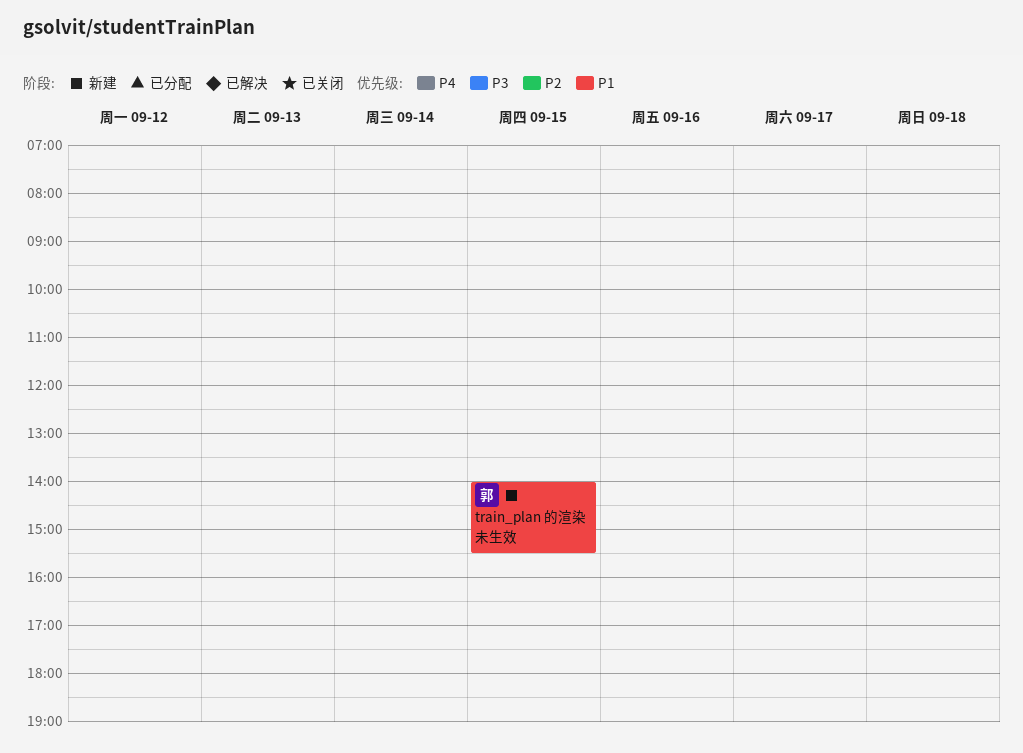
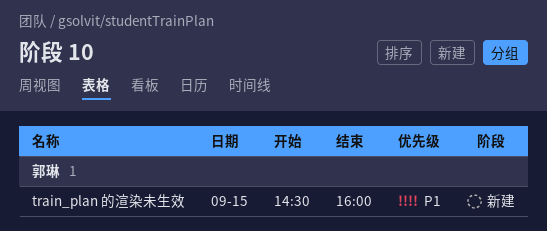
train_plan 的渲染未生效, begins: 14:00 -> 14:30
train_plan 的渲染未生效, ends: 15:30 -> 16:00

